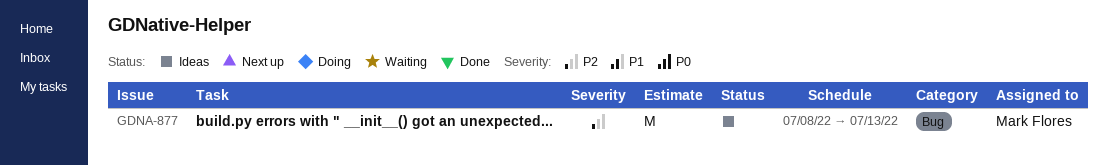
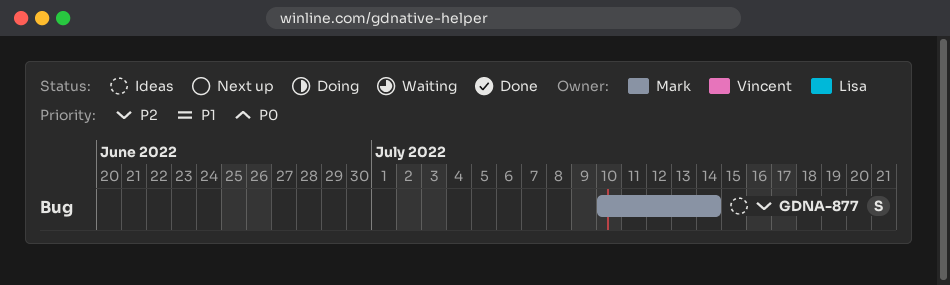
GDNA-877, estimate: M -> S
GDNA-877, start: Jul 8 -> Jul 10
GDNA-877, due: Jul 13 -> Jul 14

